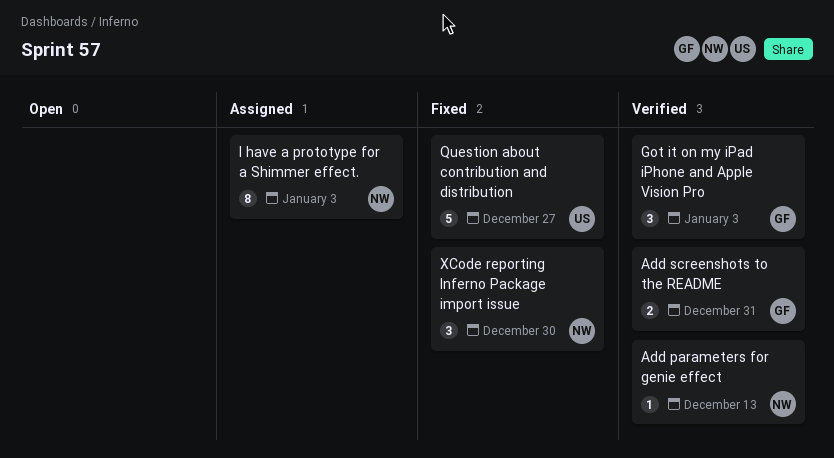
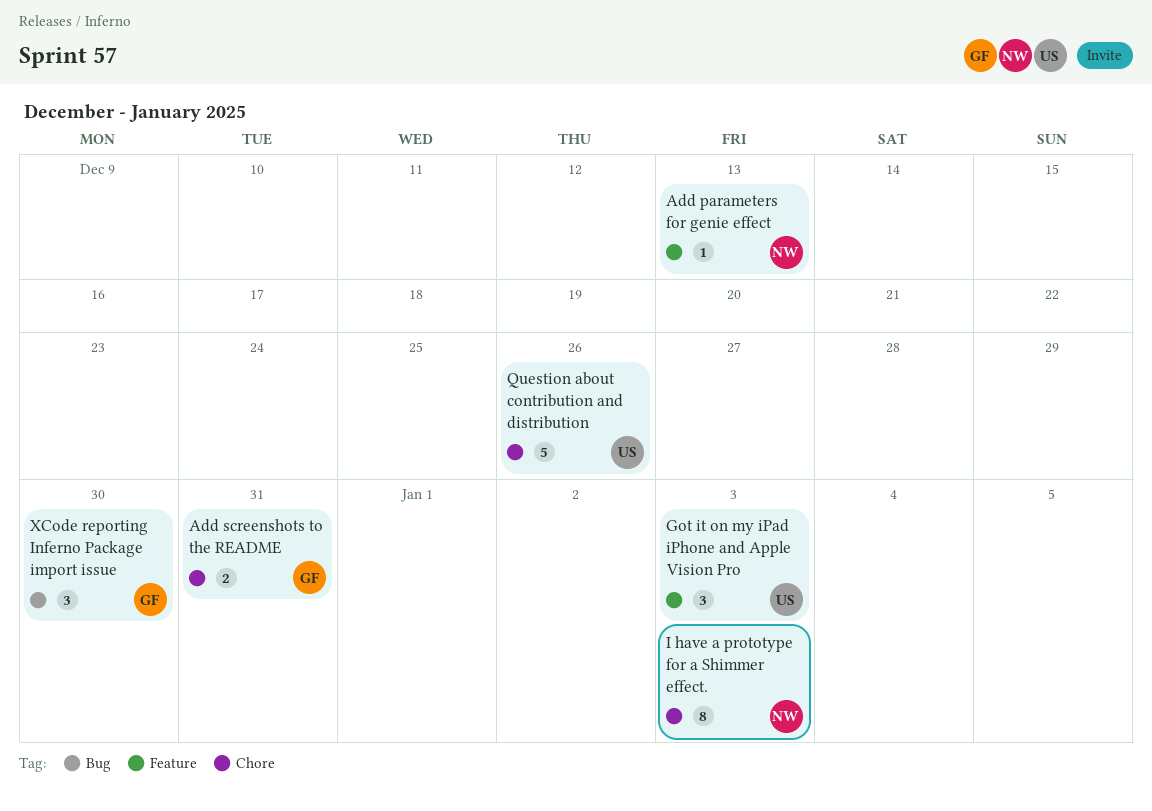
Got it on my iPad iPhone and Apple Vision Pro, owner: GF -> US
Question about contribution and distribution, due: Dec 27 -> Dec 26
XCode reporting Inferno Package import issue, owner: NW -> GF

